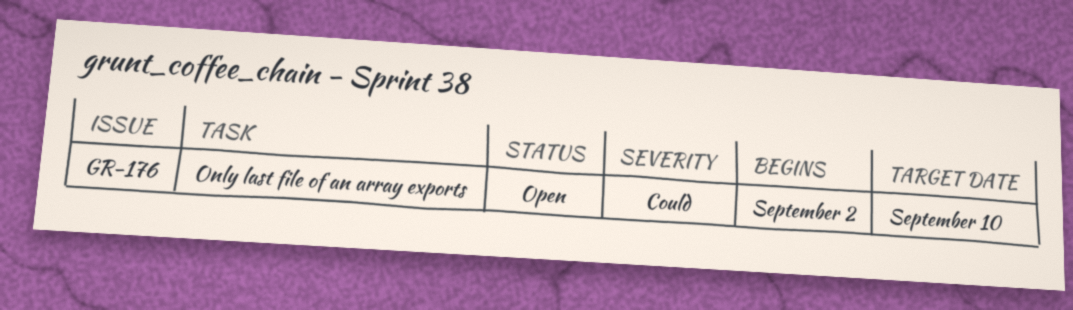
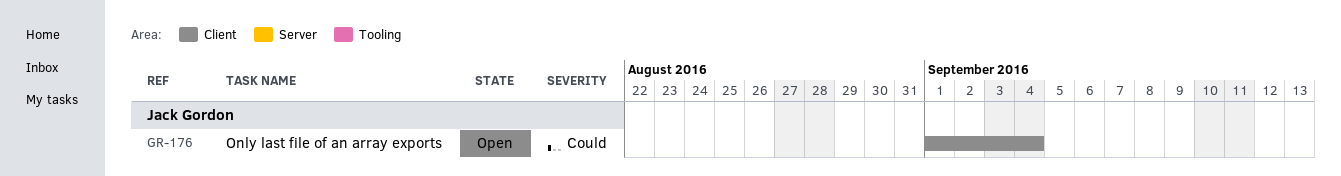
GR-176, start: Sep 2 -> Sep 1
GR-176, due: Sep 10 -> Sep 4

